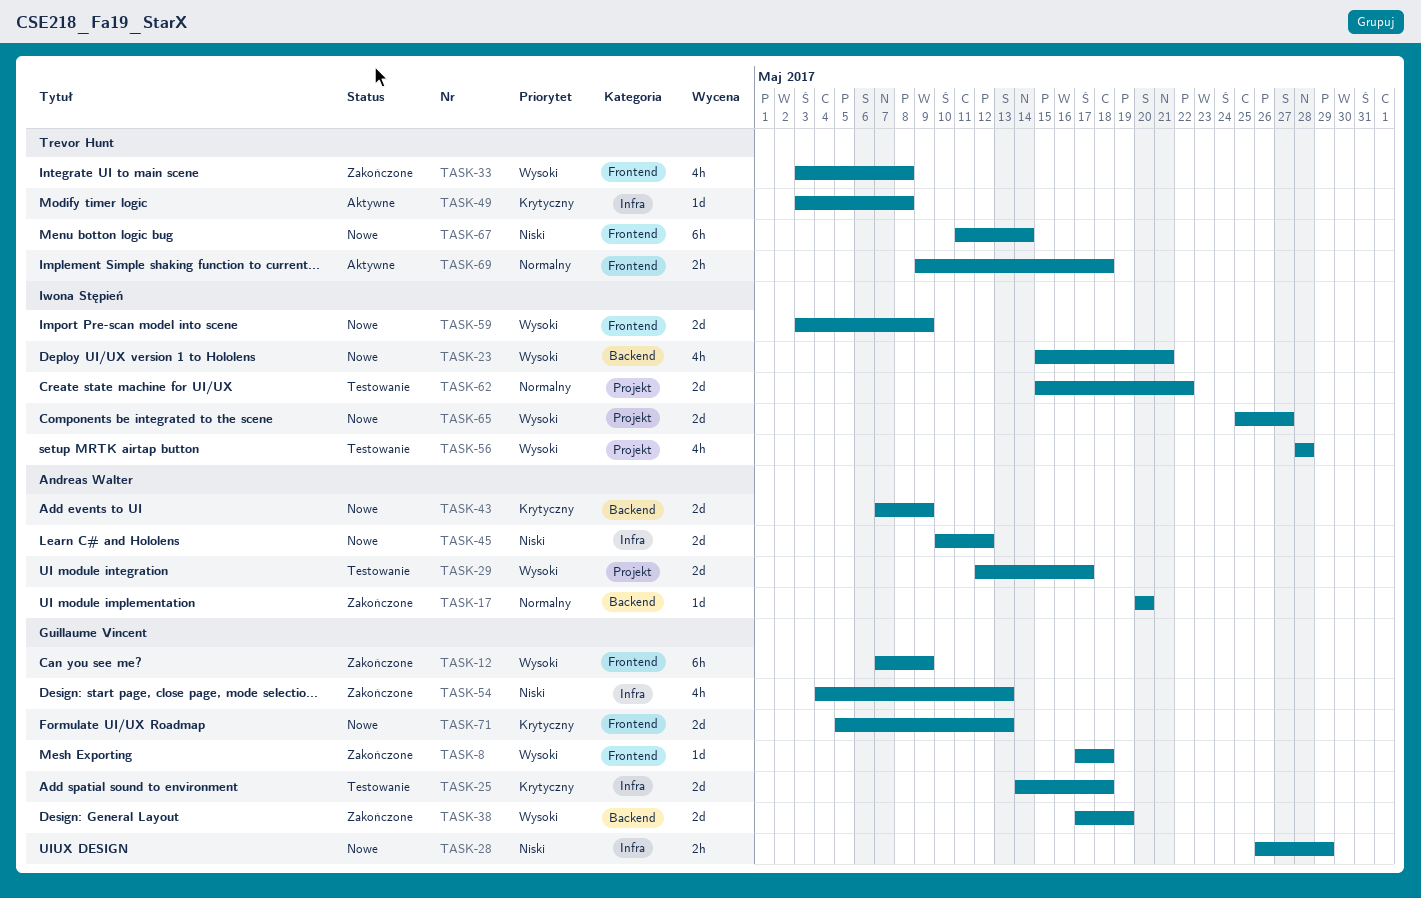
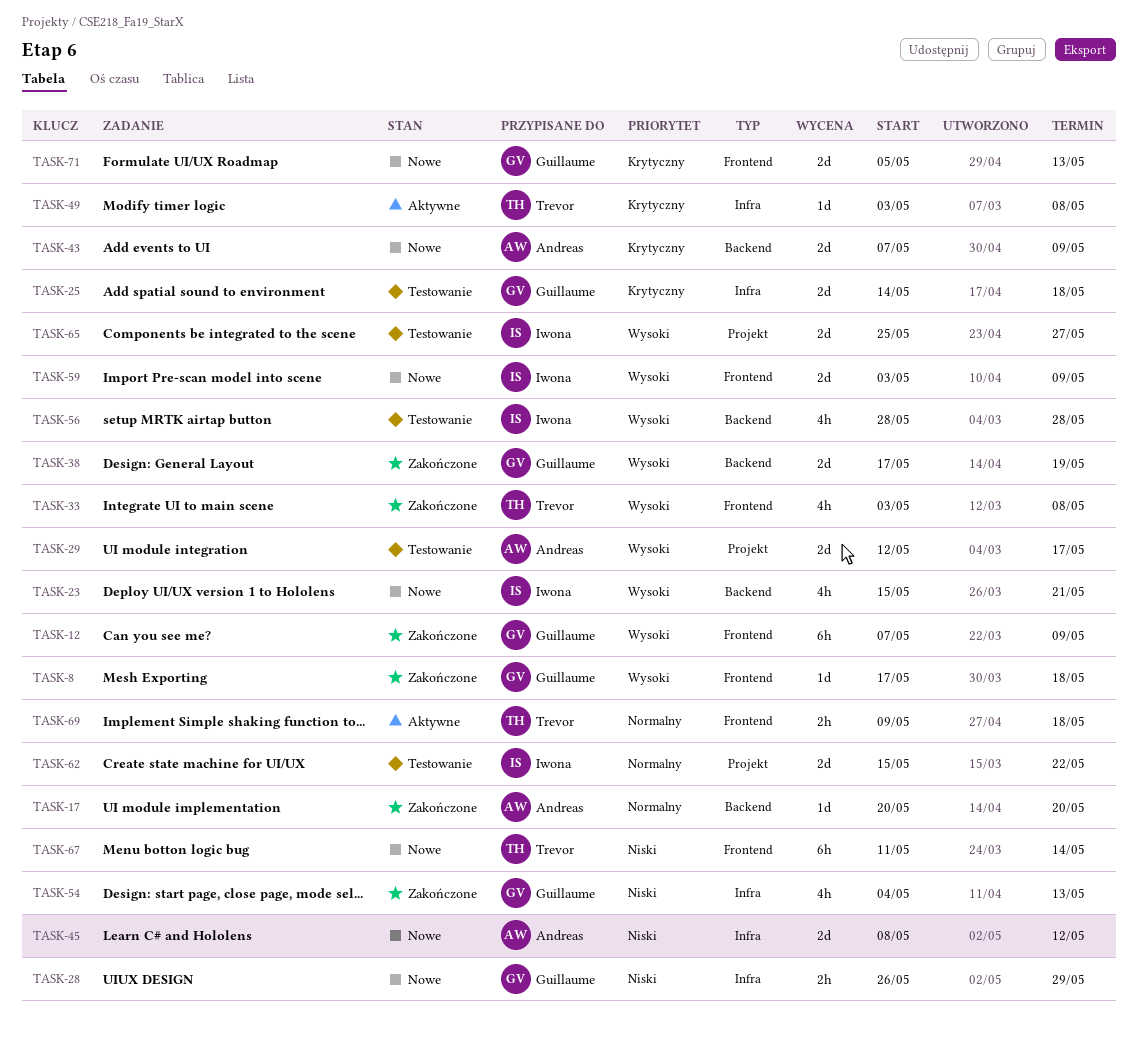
TASK-45, start: May 10 -> May 8
TASK-56, label: Projekt -> Backend
TASK-65, status: Nowe -> Testowanie

